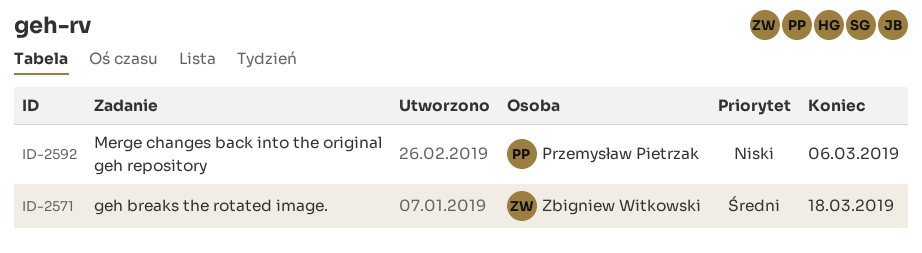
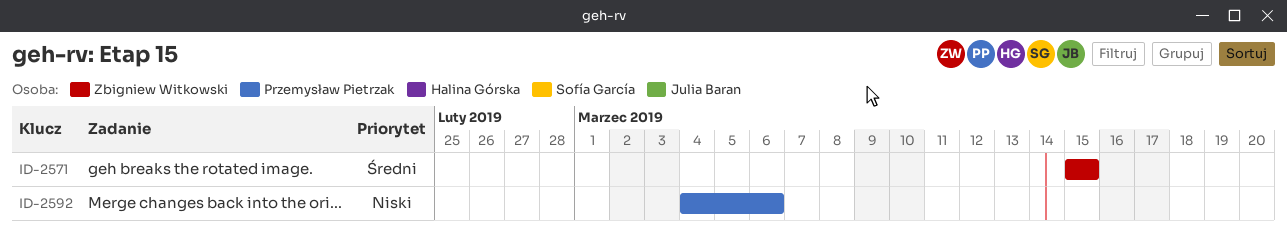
ID-2571, due: Mar 18 -> Mar 15

